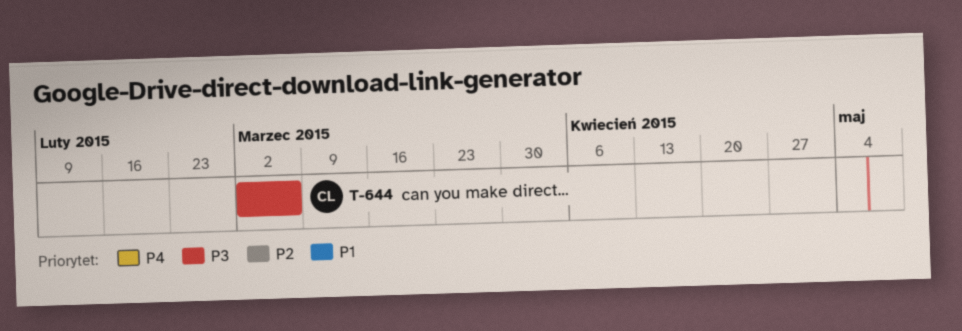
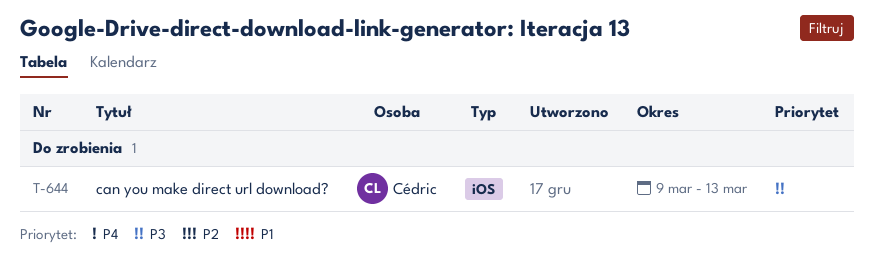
T-644, start: Mar 2 -> Mar 9
T-644, due: Mar 6 -> Mar 13

